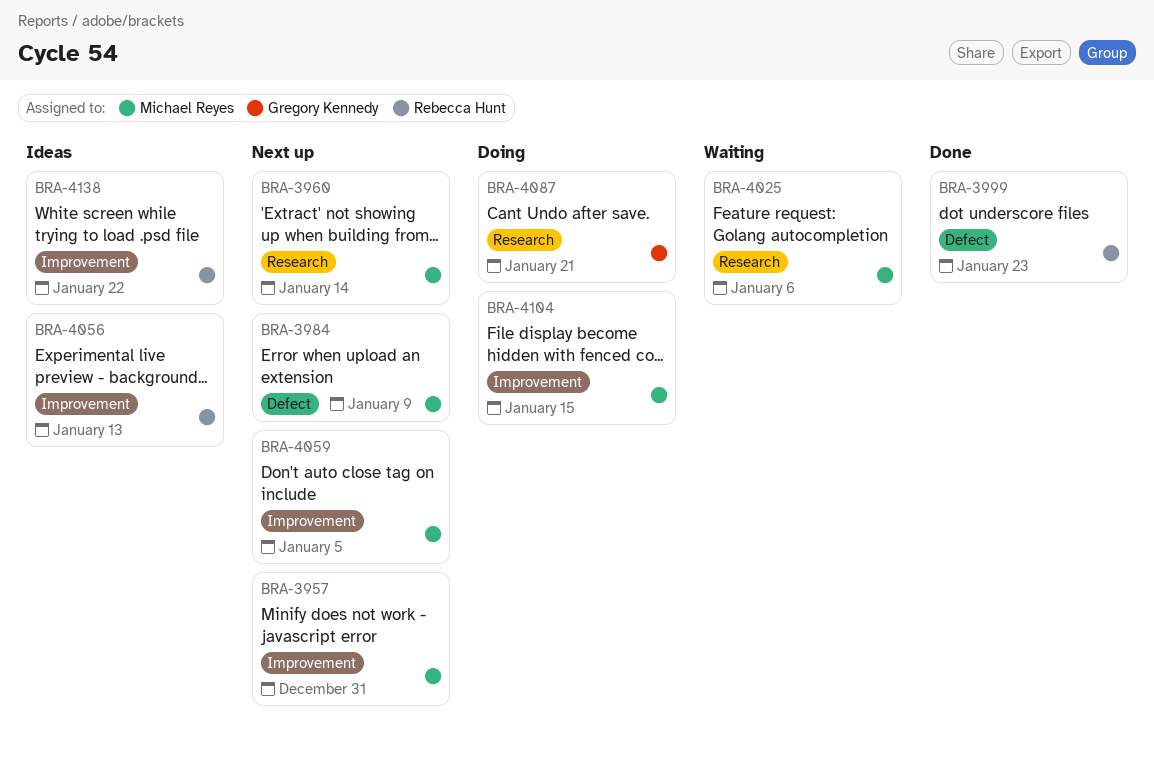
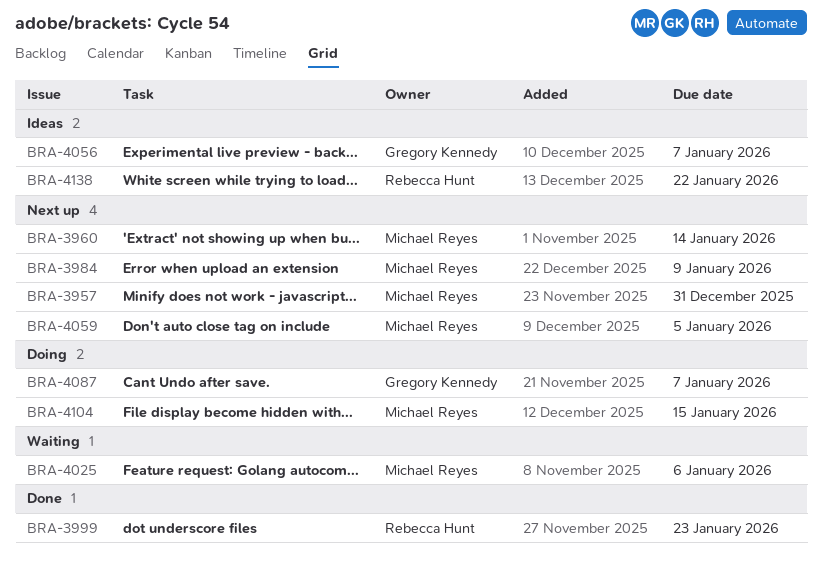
BRA-4056, owner: Rebecca Hunt -> Gregory Kennedy
BRA-4056, due: Jan 13 -> Jan 7
BRA-4087, due: Jan 21 -> Jan 7

